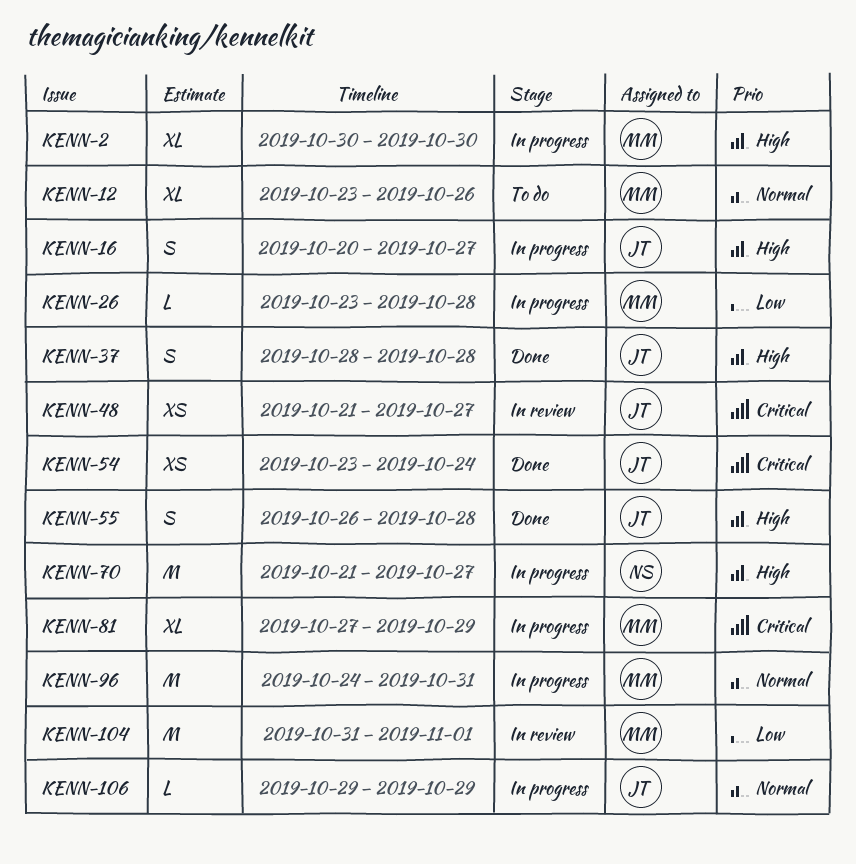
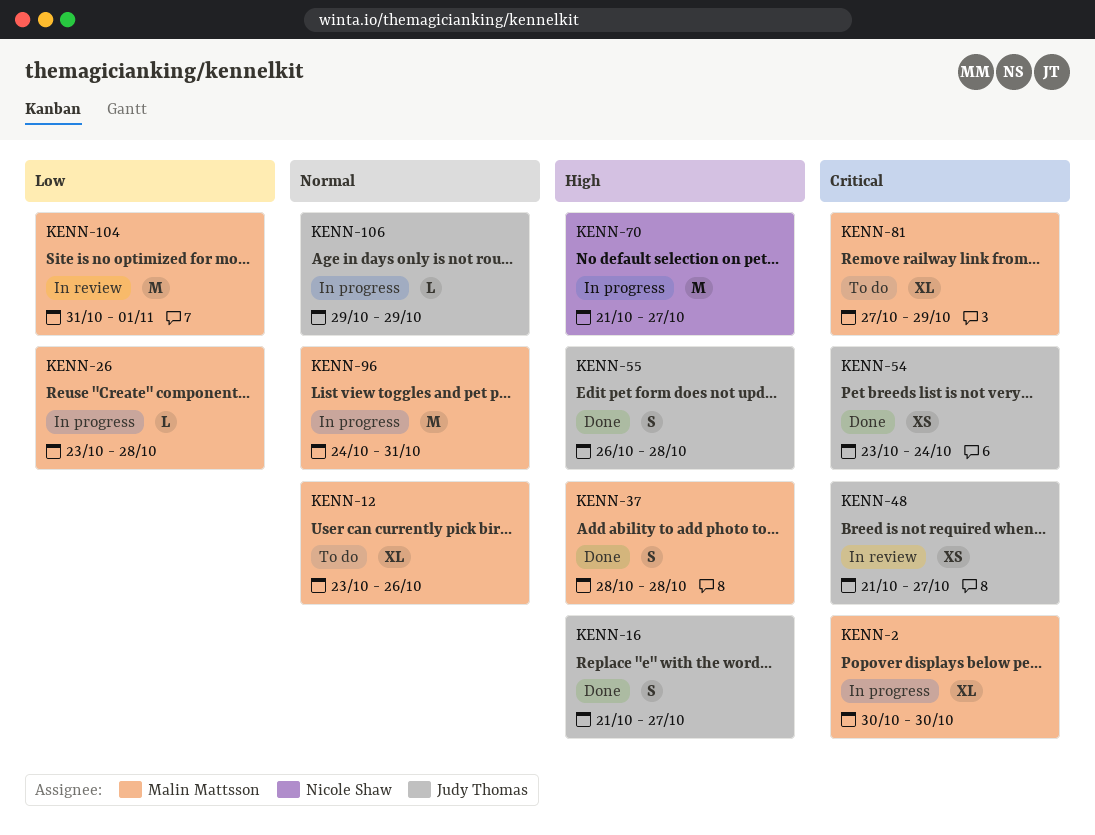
KENN-2, priority: High -> Critical
KENN-16, status: In progress -> Done
KENN-16, start: Oct 20 -> Oct 21
KENN-37, owner: Judy Thomas -> Malin Mattsson
KENN-81, status: In progress -> To do

